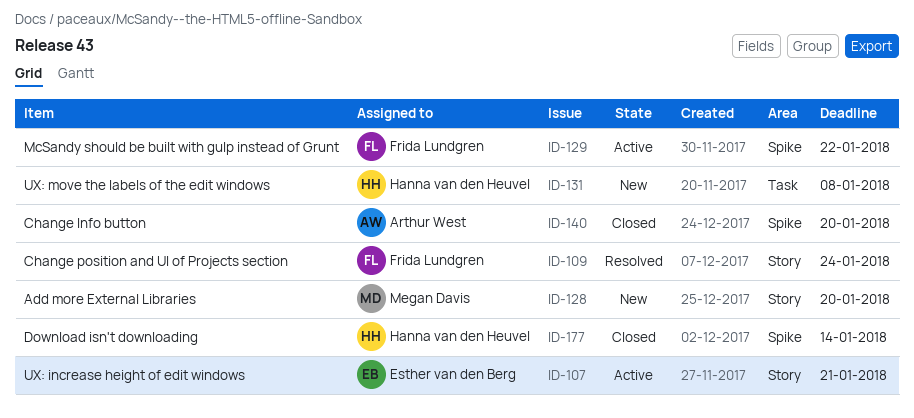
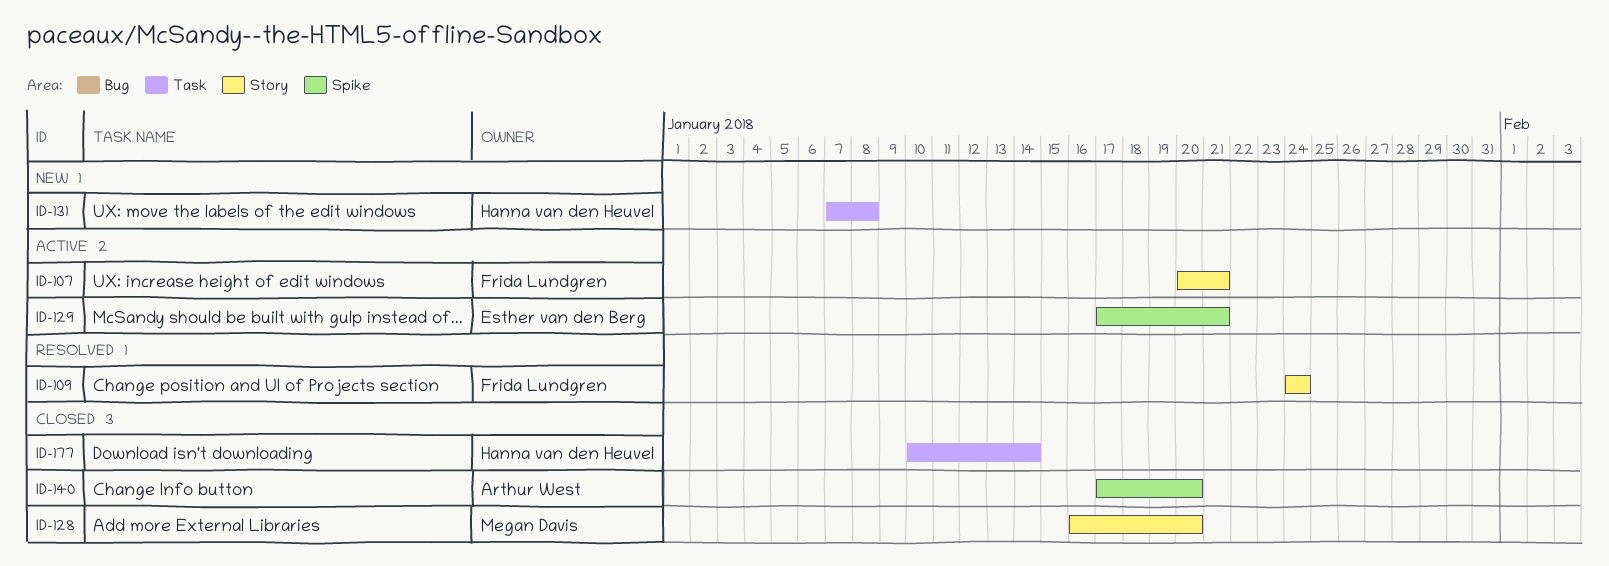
ID-107, owner: Esther van den Berg -> Frida Lundgren
ID-128, status: New -> Closed
ID-129, owner: Frida Lundgren -> Esther van den Berg
ID-129, due: Jan 22 -> Jan 21
ID-177, label: Spike -> Task

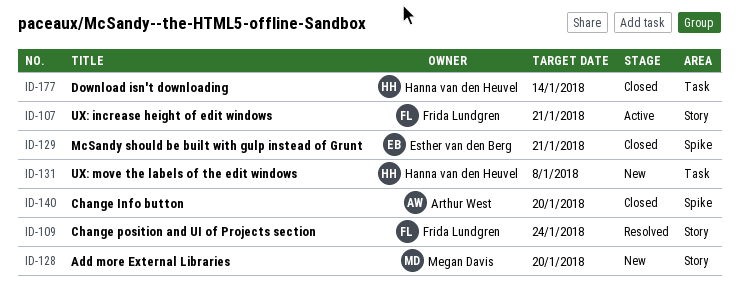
ID-128, status: Closed -> New
ID-129, status: Active -> Closed

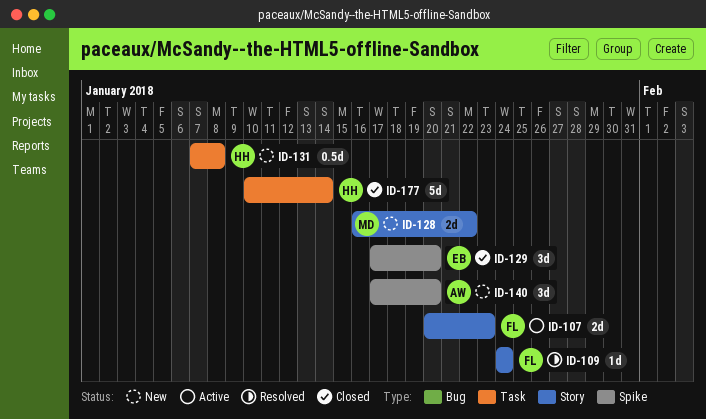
ID-107, due: Jan 21 -> Jan 23
ID-128, due: Jan 20 -> Jan 22
ID-129, due: Jan 21 -> Jan 20
ID-140, status: Closed -> New

